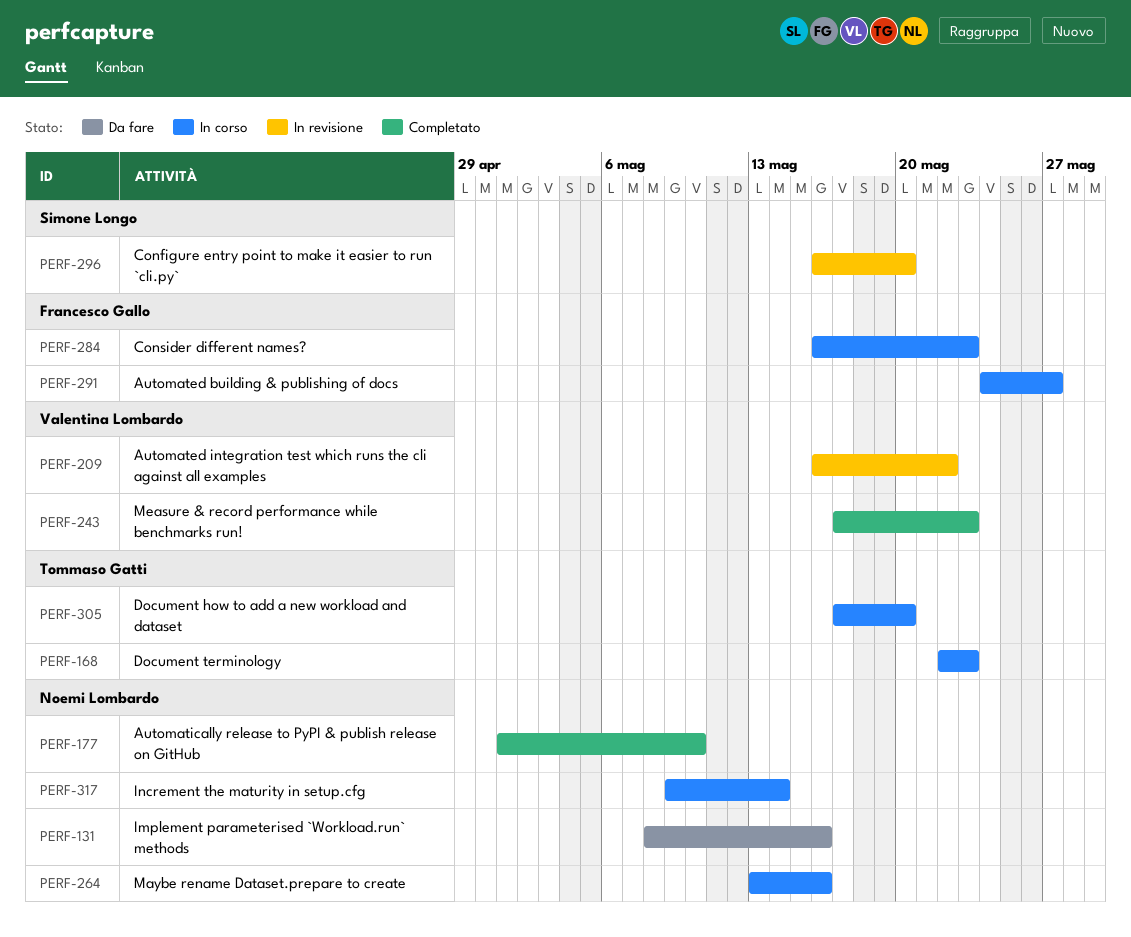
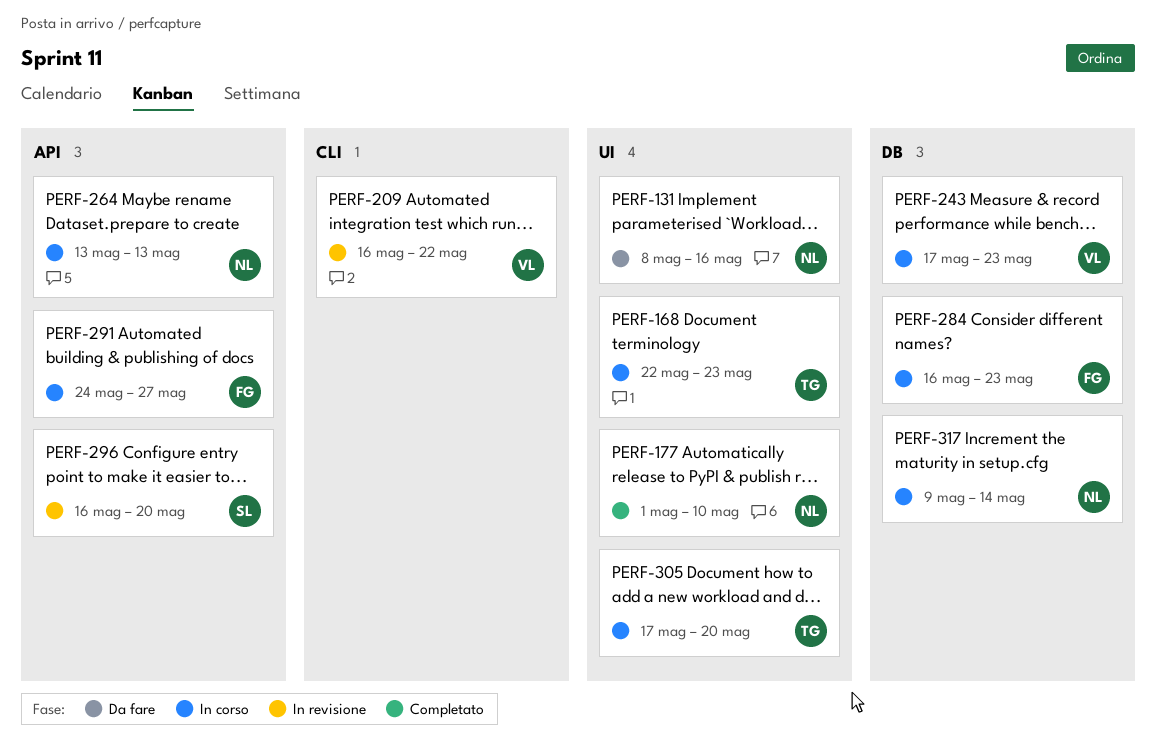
PERF-243, status: Completato -> In corso
PERF-264, due: May 16 -> May 13

